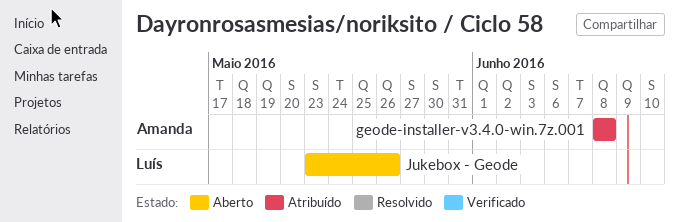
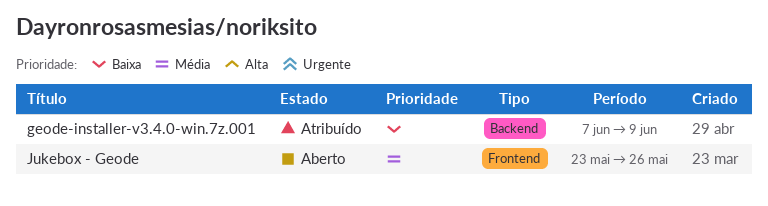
geode-installer-v3.4.0-win.7z.001, start: Jun 8 -> Jun 7
geode-installer-v3.4.0-win.7z.001, due: Jun 8 -> Jun 9

